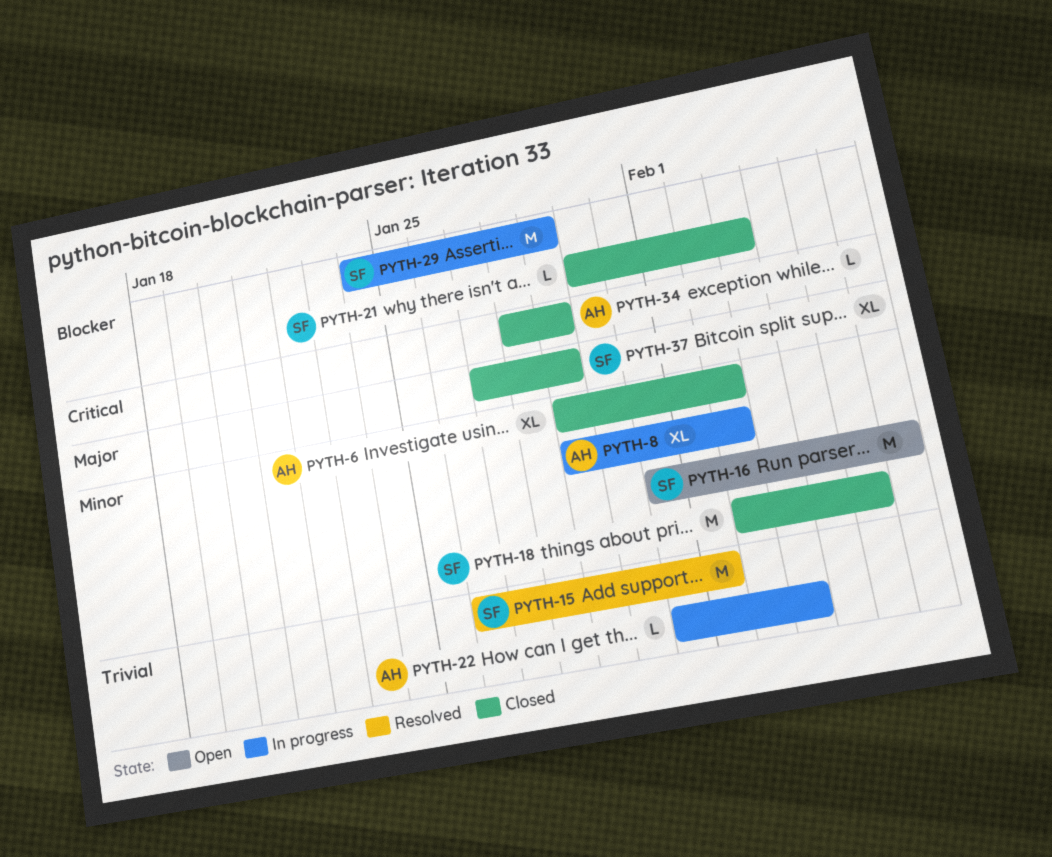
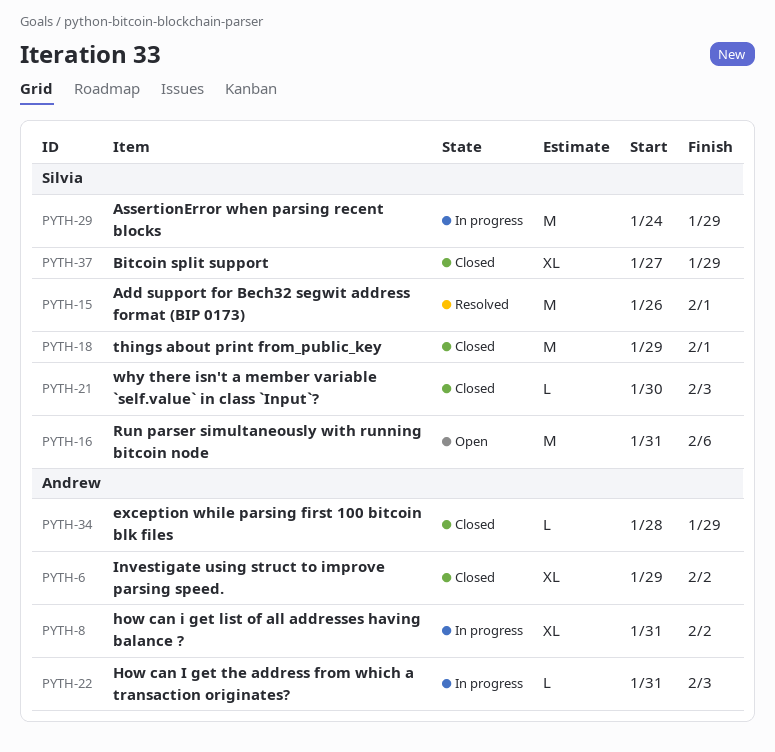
PYTH-8, start: Jan 29 -> Jan 31
PYTH-18, start: Feb 2 -> Jan 29
PYTH-18, due: Feb 5 -> Feb 1

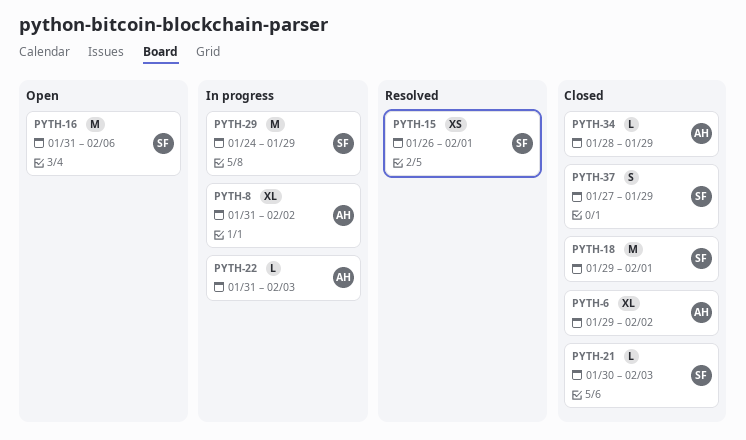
PYTH-15, estimate: M -> XS
PYTH-37, estimate: XL -> S

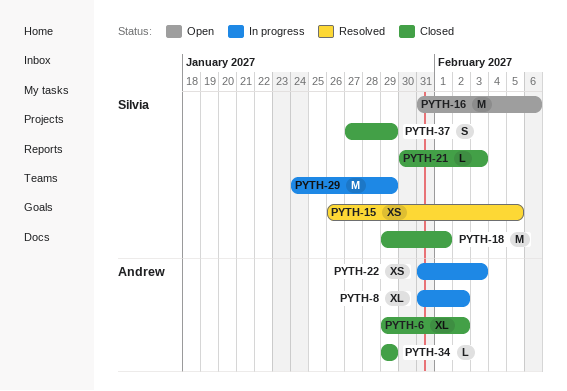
PYTH-15, due: Feb 1 -> Feb 5
PYTH-22, estimate: L -> XS
PYTH-34, start: Jan 28 -> Jan 29

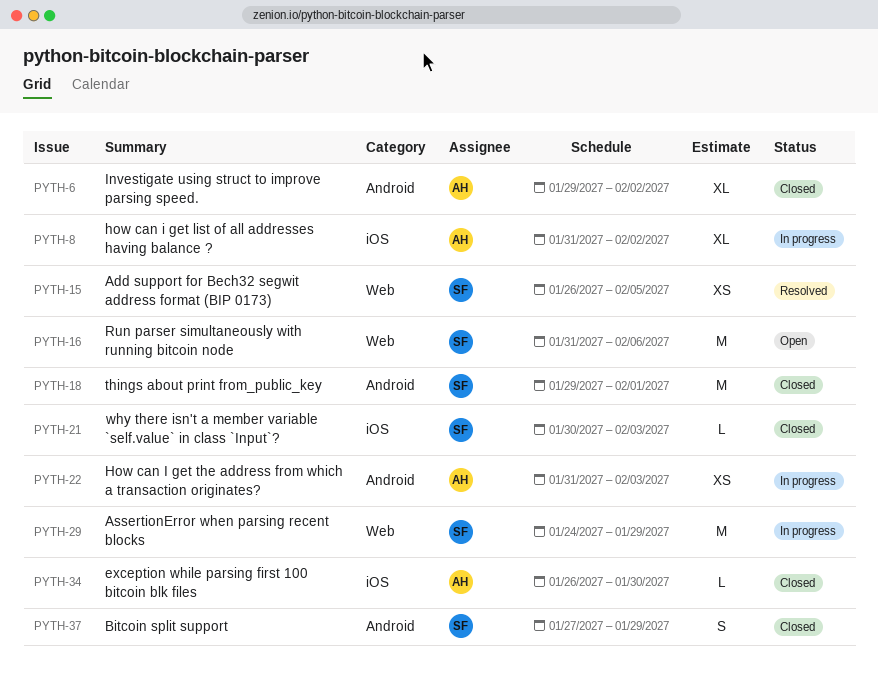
PYTH-34, start: Jan 29 -> Jan 26
PYTH-34, due: Jan 29 -> Jan 30

